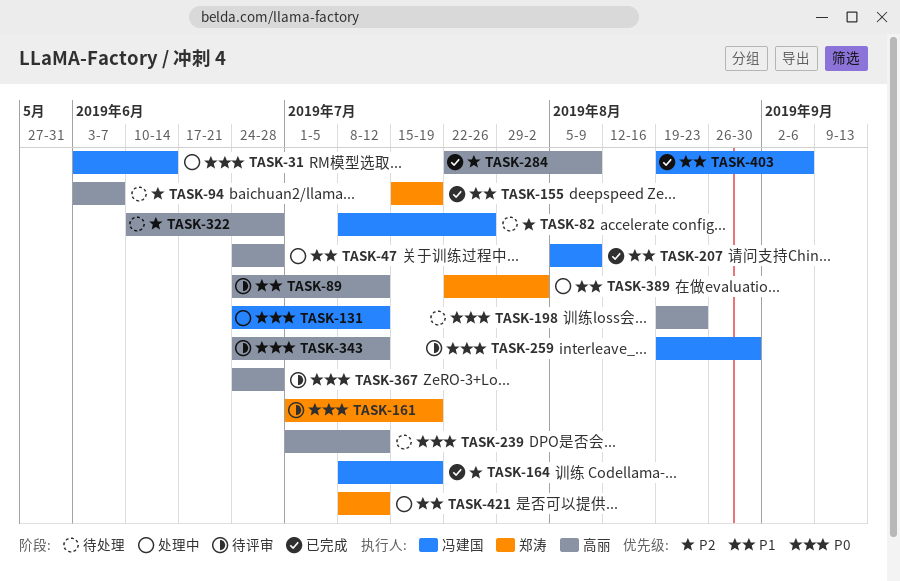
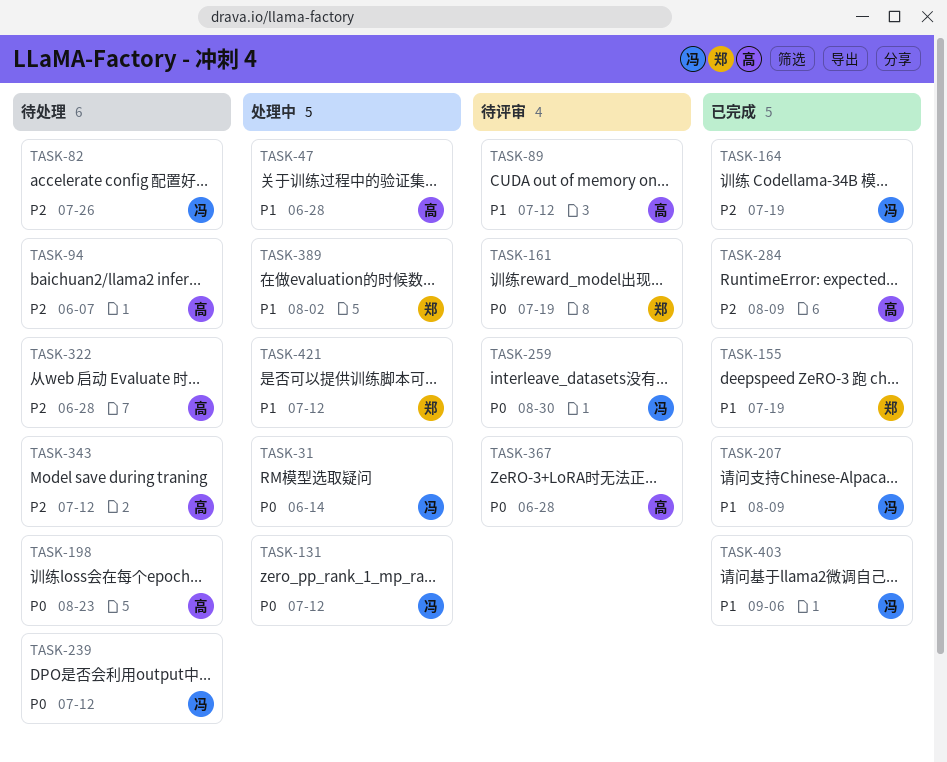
TASK-239, owner: 高丽 -> 冯建国
TASK-343, status: 待评审 -> 待处理
TASK-343, priority: P0 -> P2

